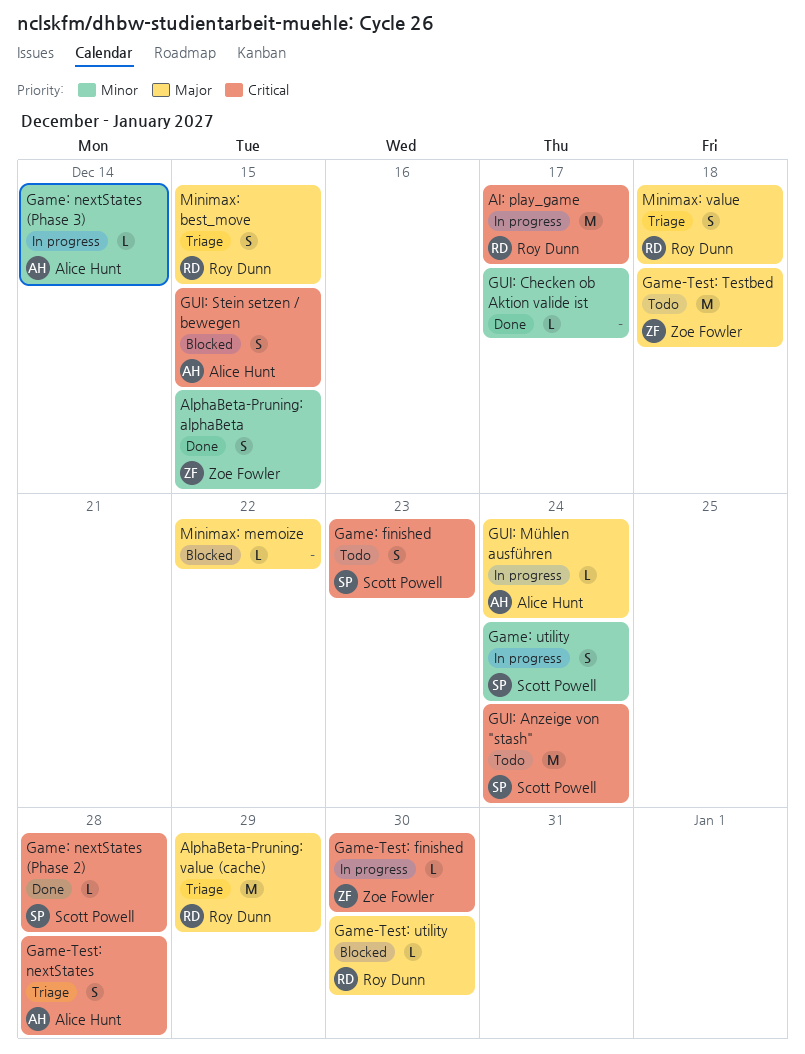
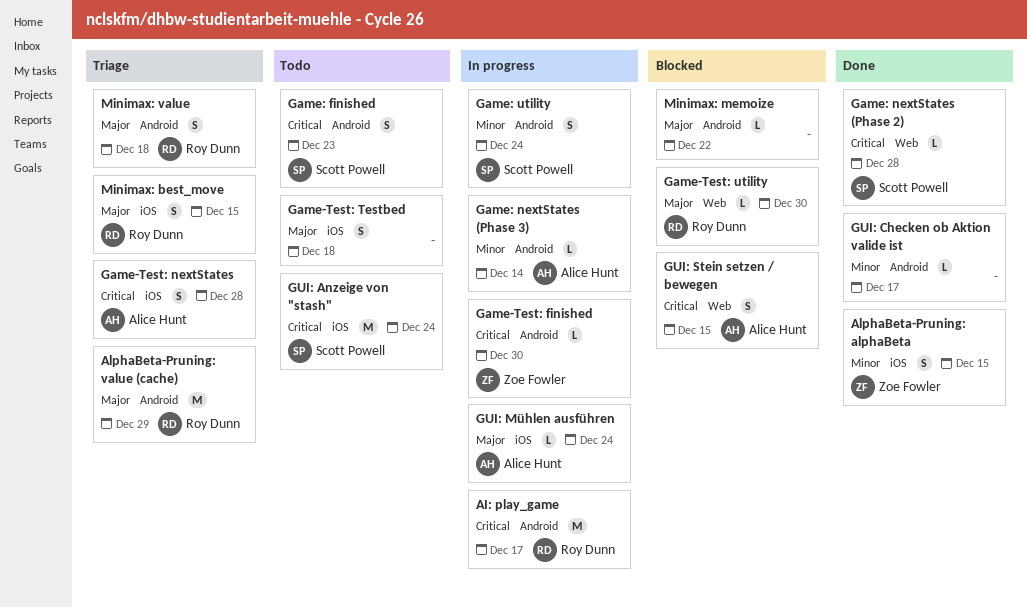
Game-Test: Testbed, owner: Zoe Fowler -> none
Game-Test: Testbed, estimate: M -> S

